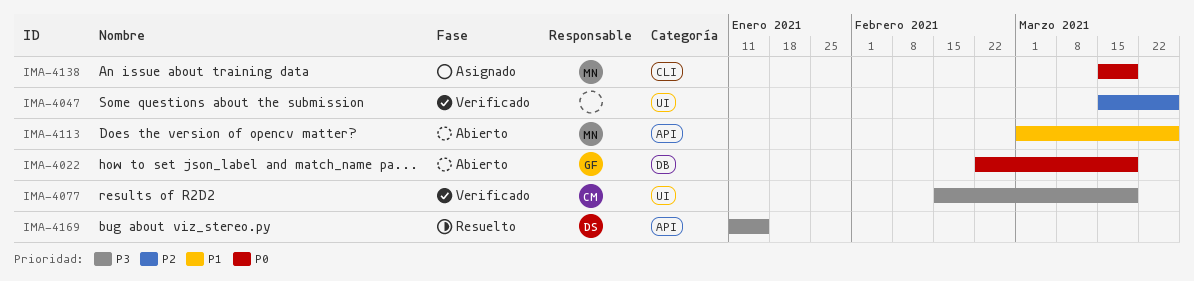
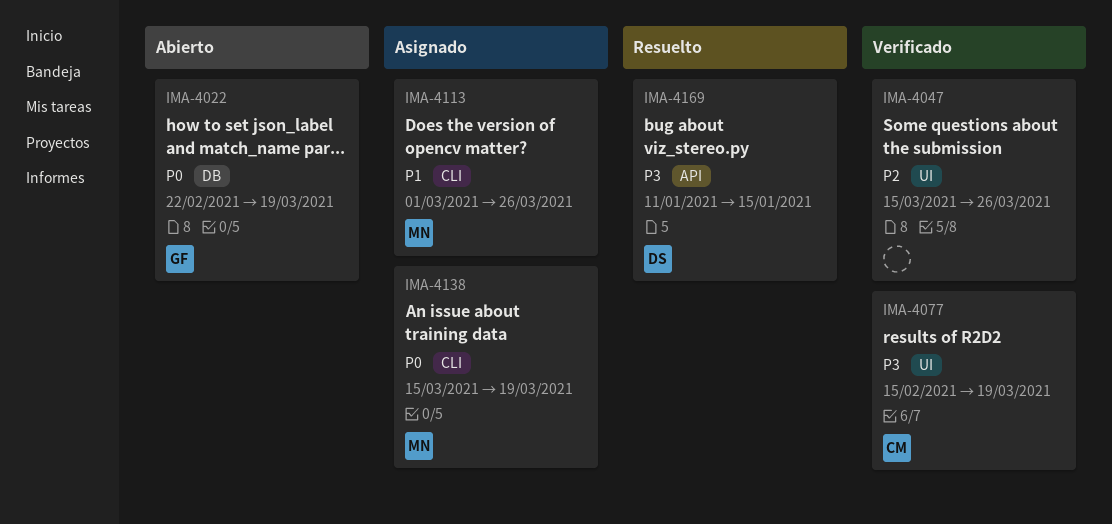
IMA-4113, status: Abierto -> Asignado
IMA-4113, label: API -> CLI

